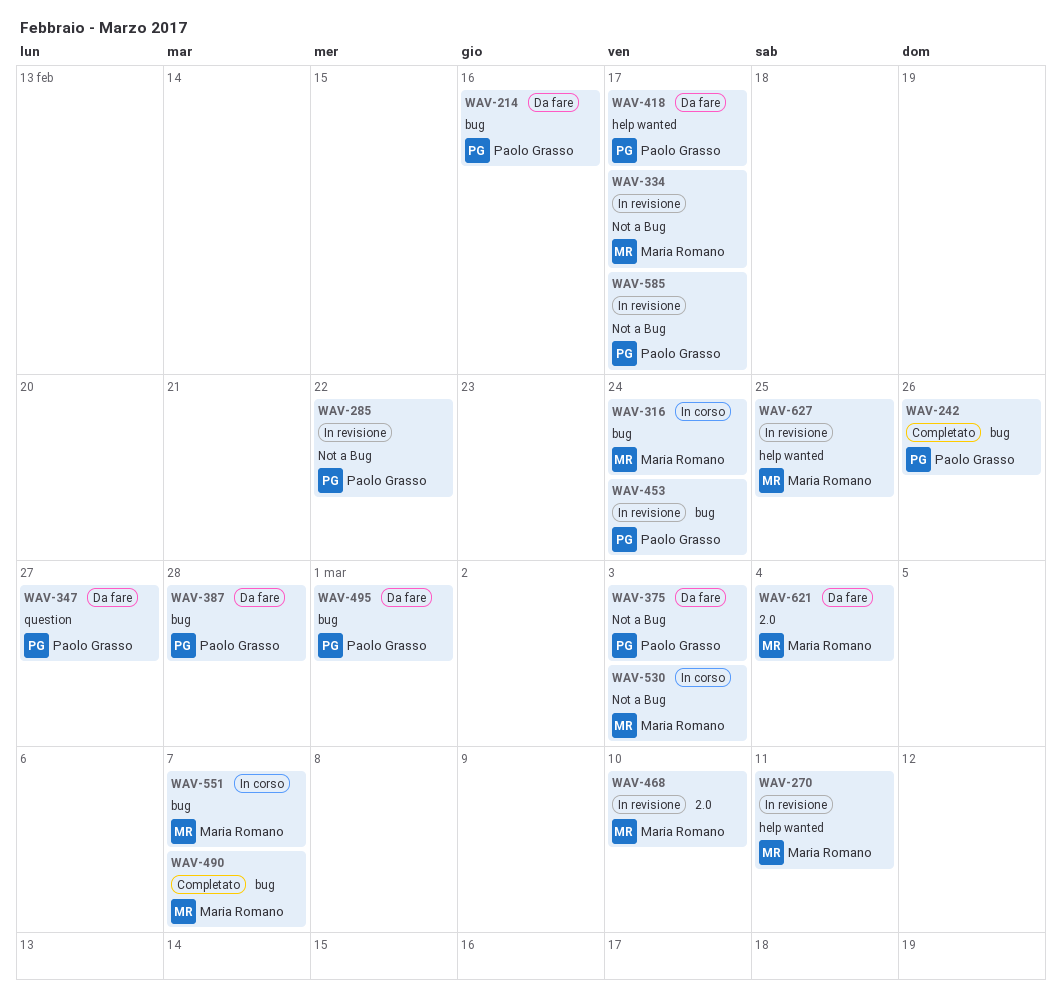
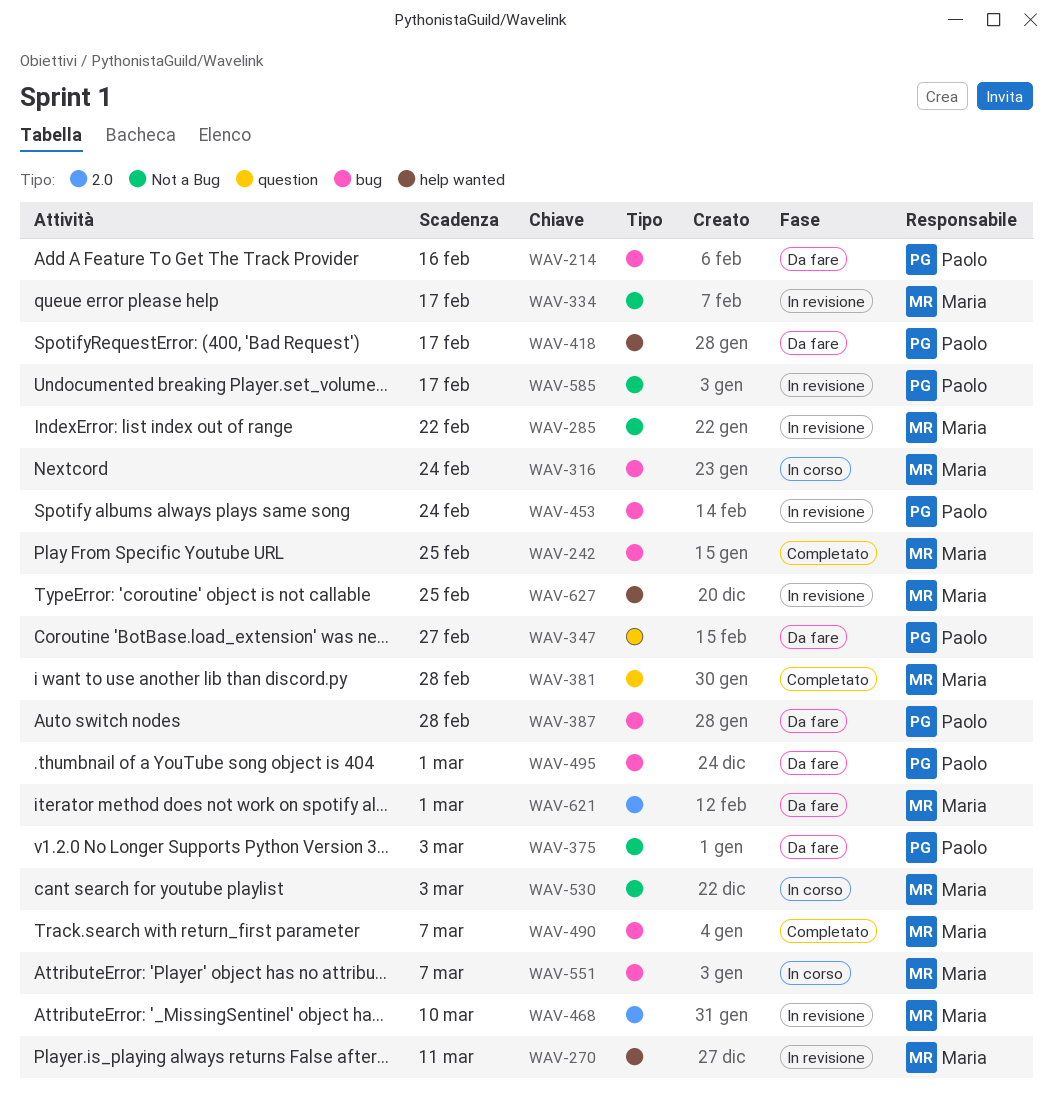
WAV-242, owner: Paolo Grasso -> Maria Romano
WAV-242, due: Feb 26 -> Feb 25
WAV-285, owner: Paolo Grasso -> Maria Romano
WAV-381: none -> present
WAV-621, due: Mar 4 -> Mar 1

